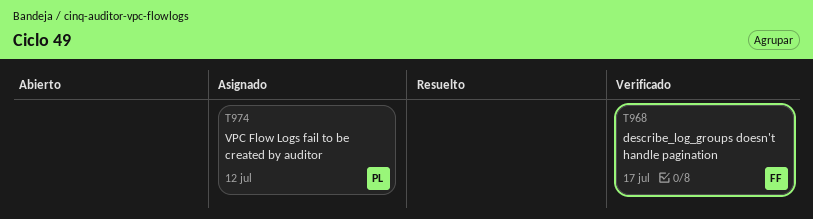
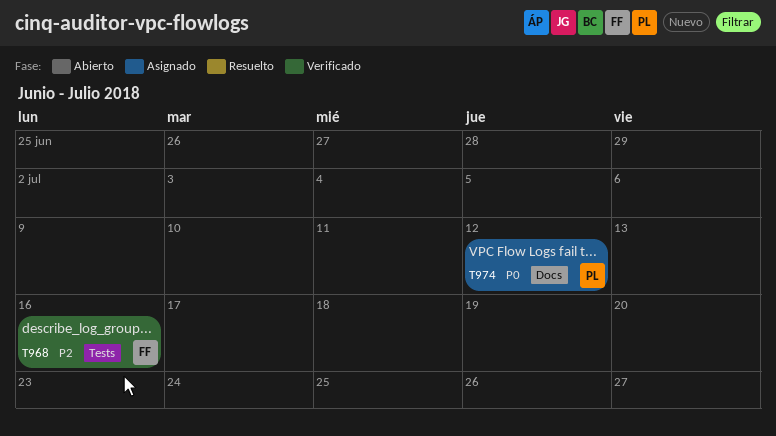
T968, due: Jul 17 -> Jul 16

